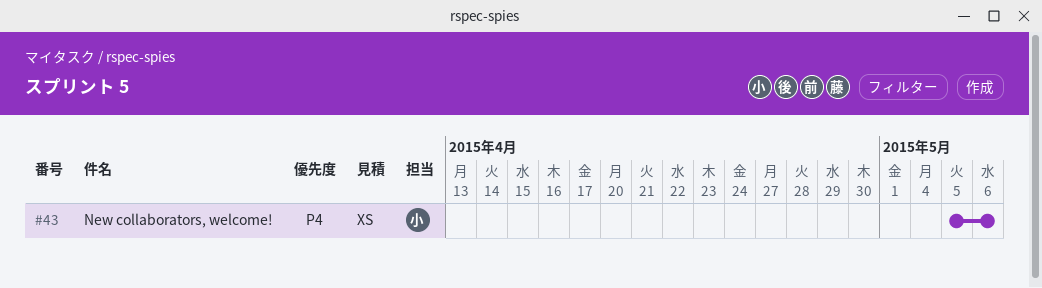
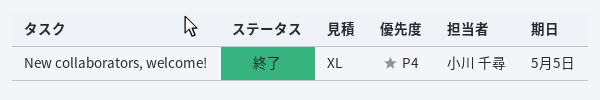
New collaborators, welcome!, estimate: XS -> XL
New collaborators, welcome!, due: May 6 -> May 5

